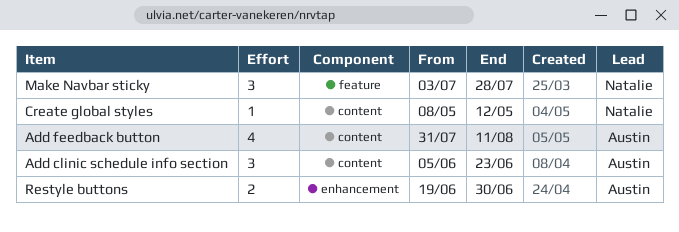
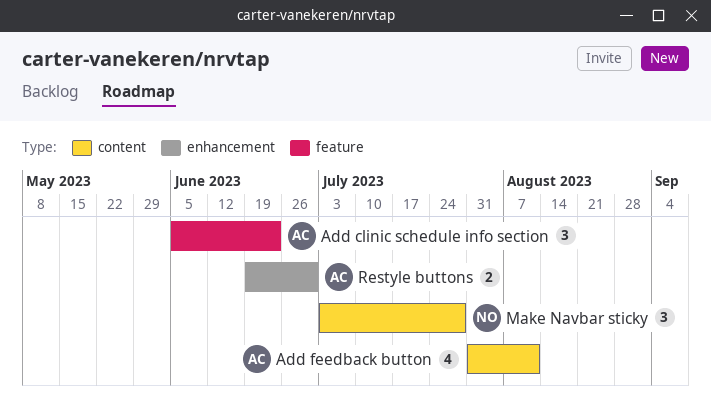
Add clinic schedule info section, label: content -> feature
Create global styles: present -> none
Make Navbar sticky, label: feature -> content

